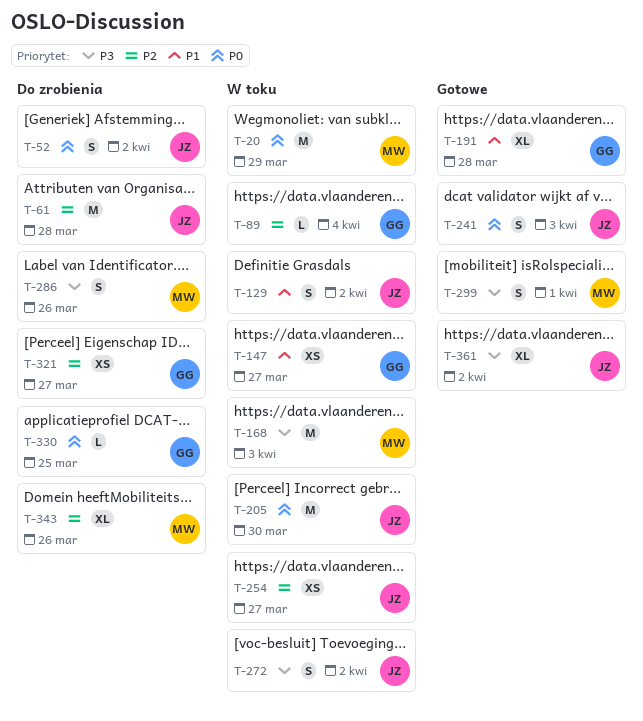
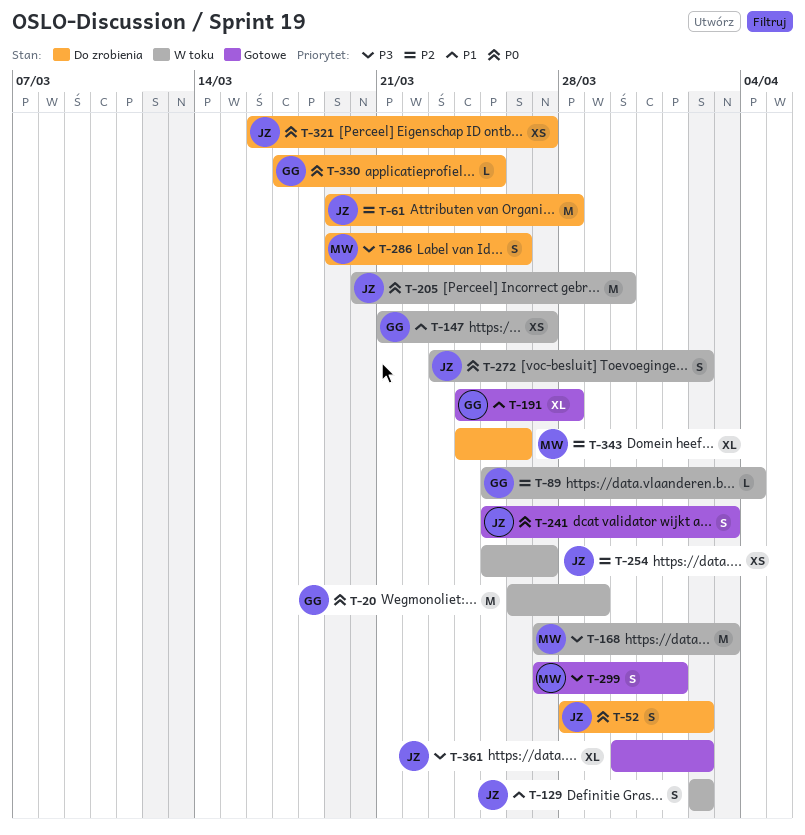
T-20, owner: MW -> GG
T-272, priority: P3 -> P0
T-321, owner: GG -> JZ
T-321, priority: P2 -> P0

